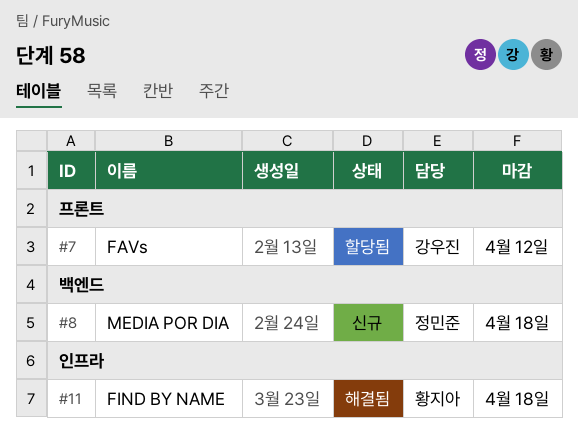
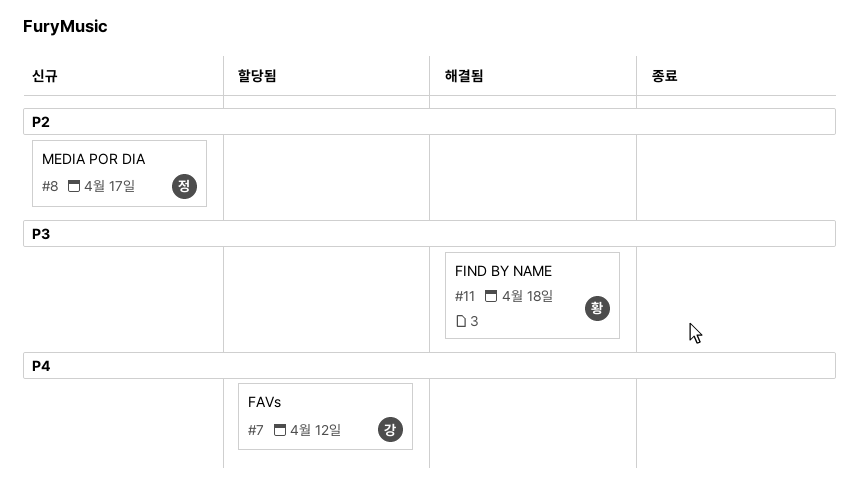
#8, due: Apr 18 -> Apr 17

